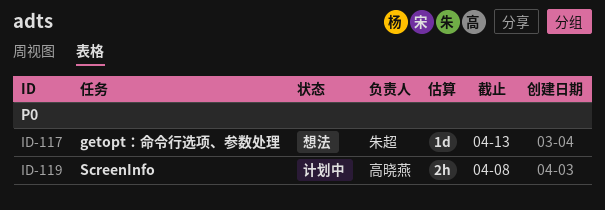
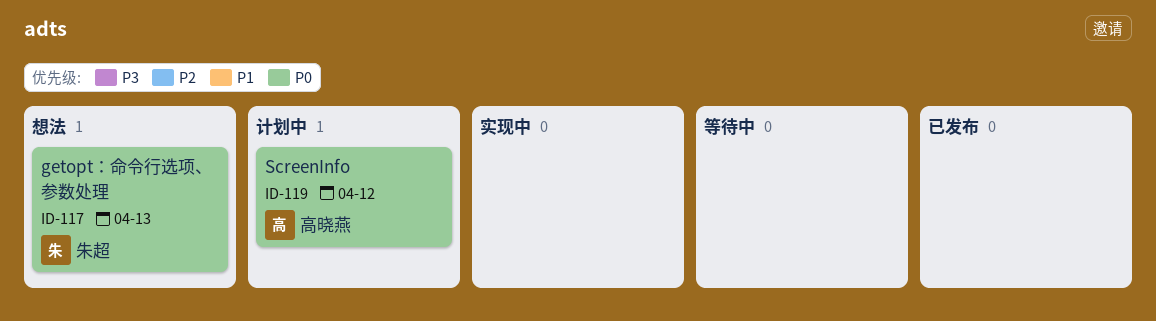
ID-119, due: Apr 8 -> Apr 12

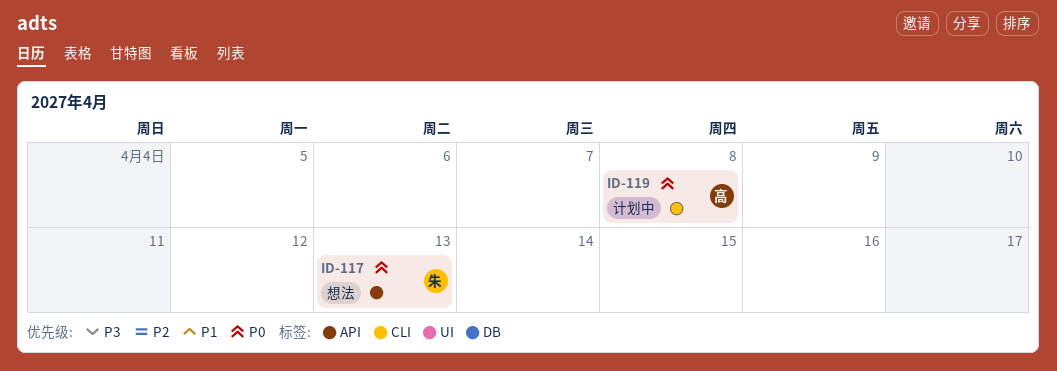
ID-119, due: Apr 12 -> Apr 8

